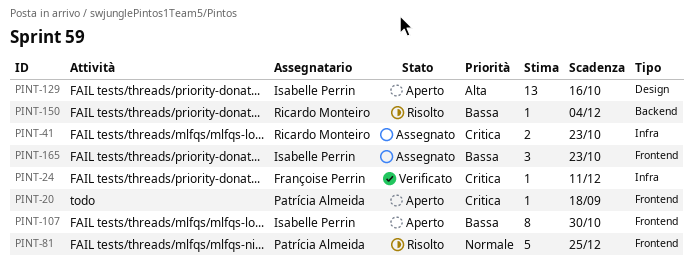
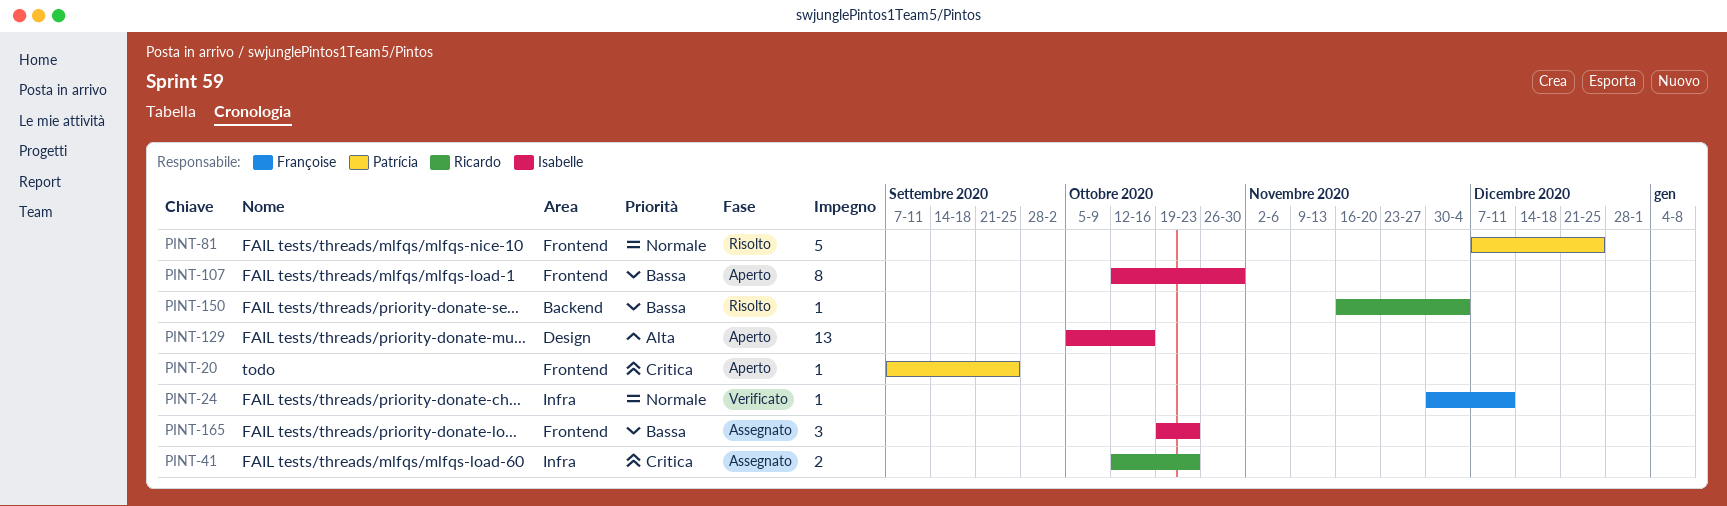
PINT-20, due: Sep 18 -> Sep 25
PINT-24, priority: Critica -> Normale

